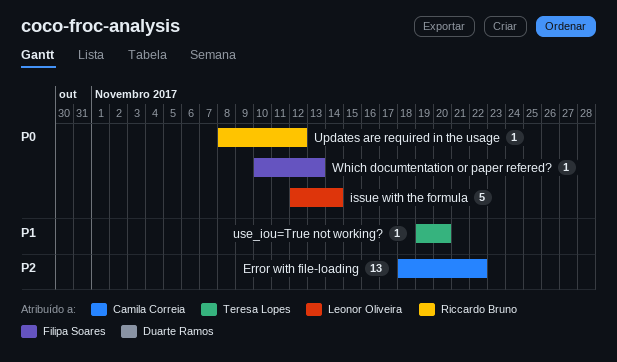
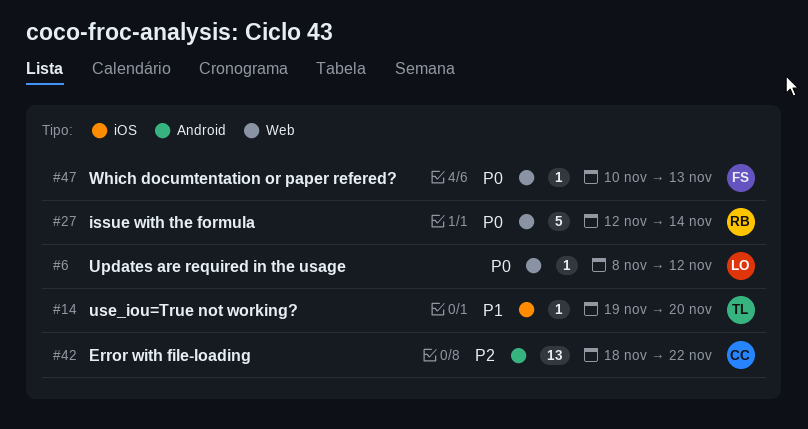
issue with the formula, owner: Leonor Oliveira -> Riccardo Bruno
Updates are required in the usage, owner: Riccardo Bruno -> Leonor Oliveira

